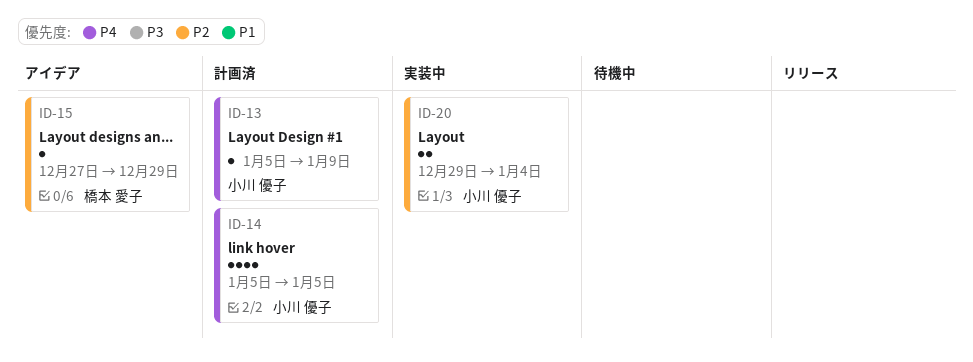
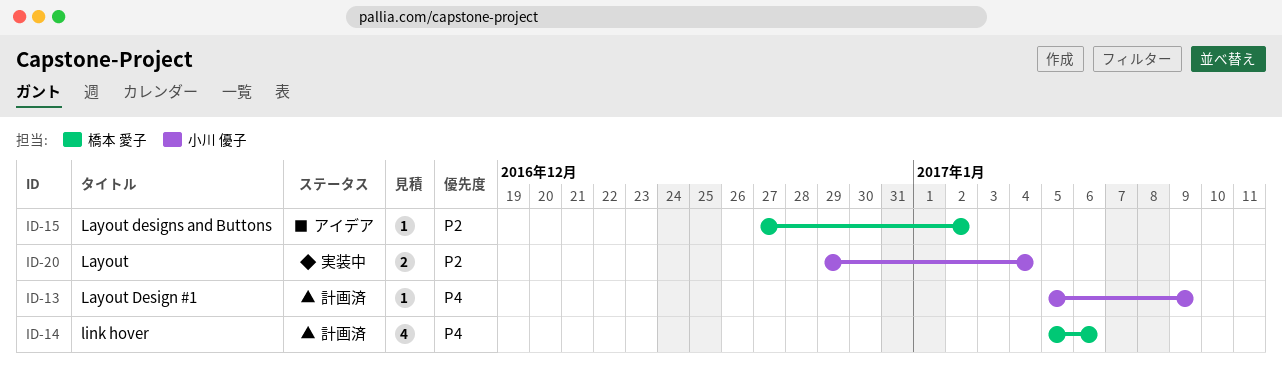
ID-14, owner: 小川 優子 -> 橋本 愛子
ID-14, due: Jan 5 -> Jan 6
ID-15, due: Dec 29 -> Jan 2

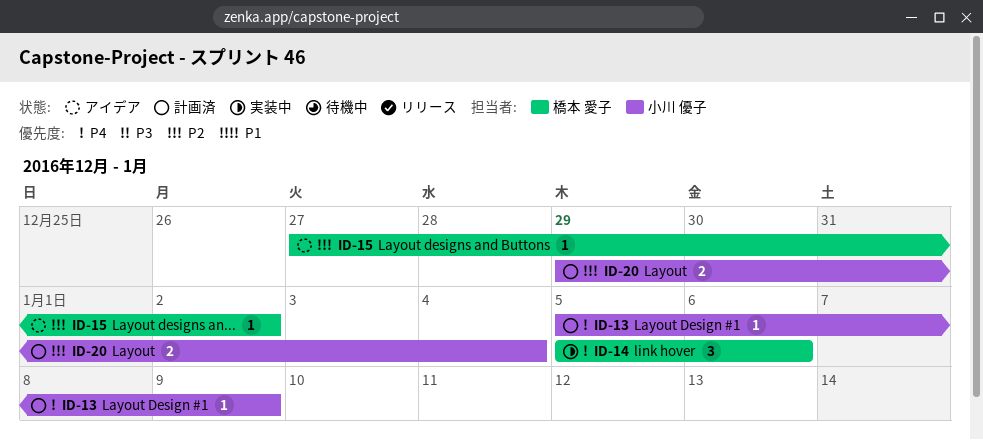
ID-14, status: 計画済 -> 実装中
ID-14, estimate: 4 -> 3
ID-20, status: 実装中 -> 計画済

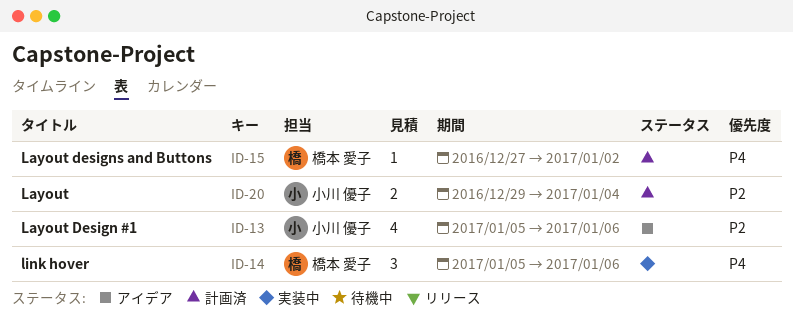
ID-13, status: 計画済 -> アイデア
ID-13, priority: P4 -> P2
ID-13, estimate: 1 -> 4
ID-13, due: Jan 9 -> Jan 6
ID-15, status: アイデア -> 計画済
ID-15, priority: P2 -> P4

